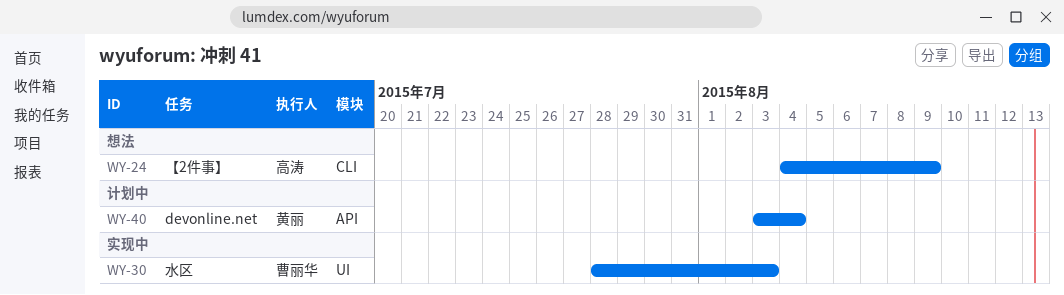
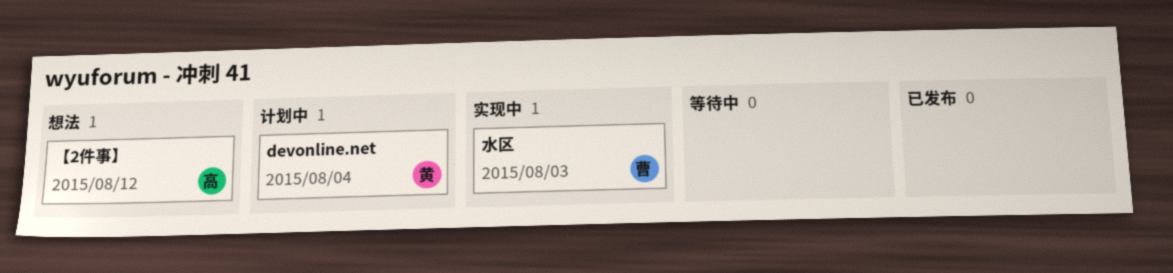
【2件事】, due: Aug 9 -> Aug 12

